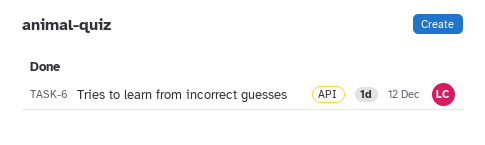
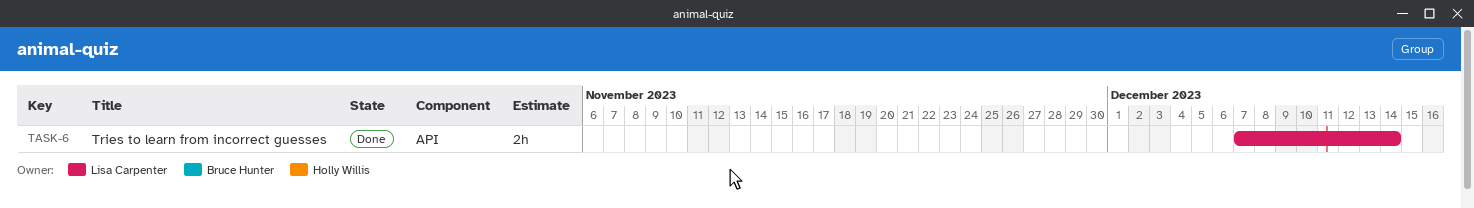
TASK-6, estimate: 1d -> 2h
TASK-6, due: Dec 12 -> Dec 14

